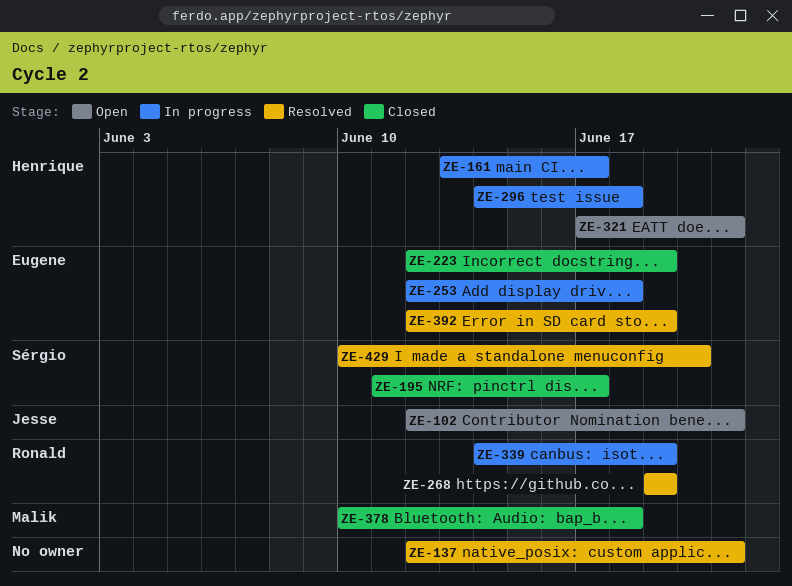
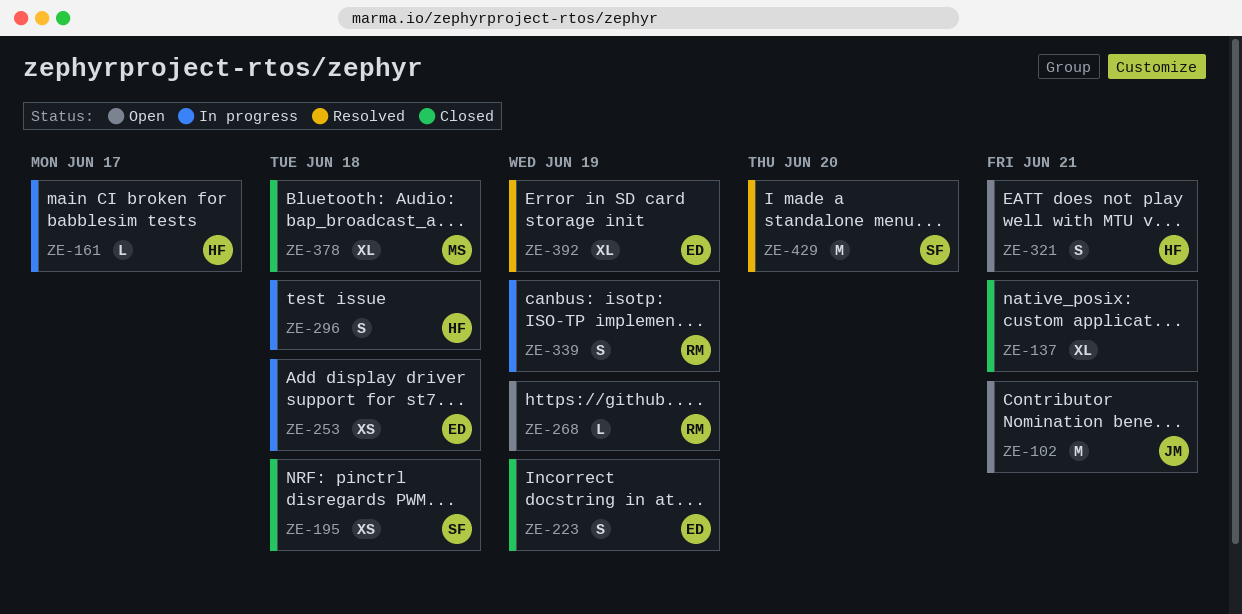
ZE-137, status: Resolved -> Closed
ZE-195, due: Jun 17 -> Jun 18
ZE-268, status: Resolved -> Open

